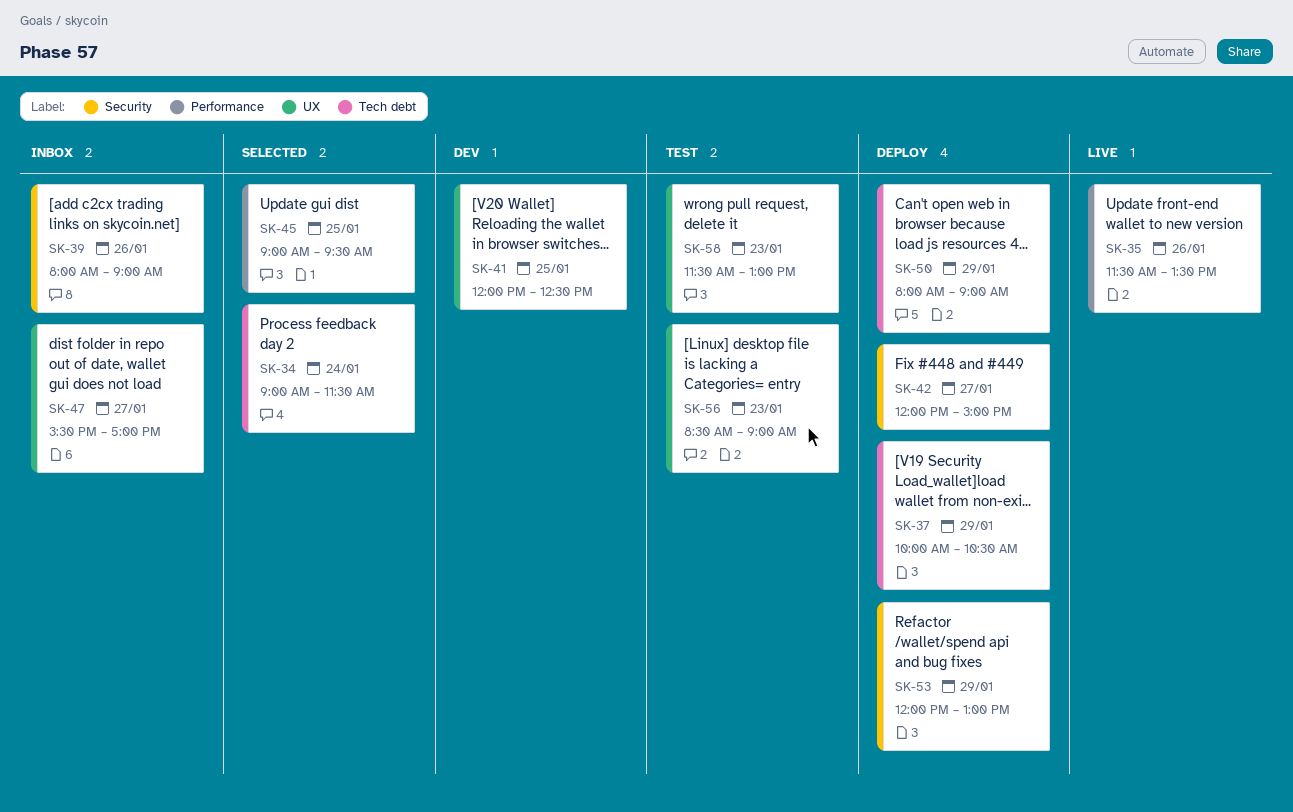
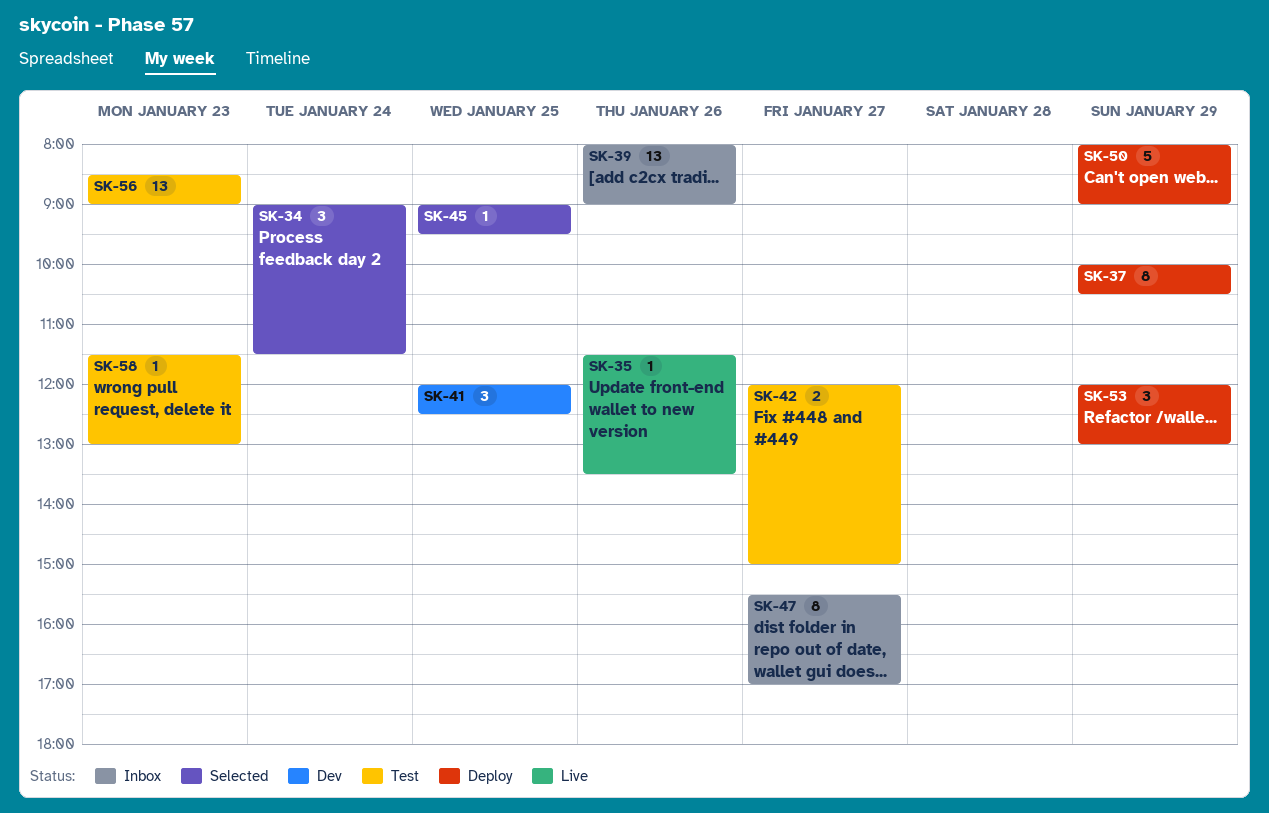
SK-42, status: Deploy -> Test

